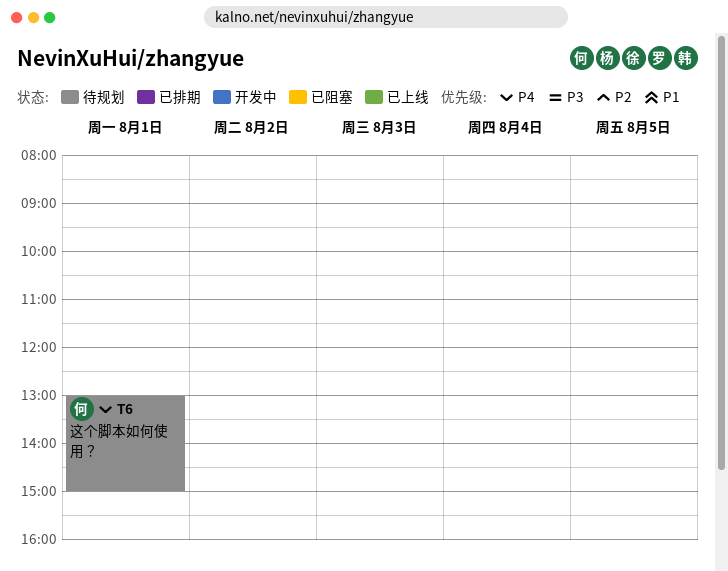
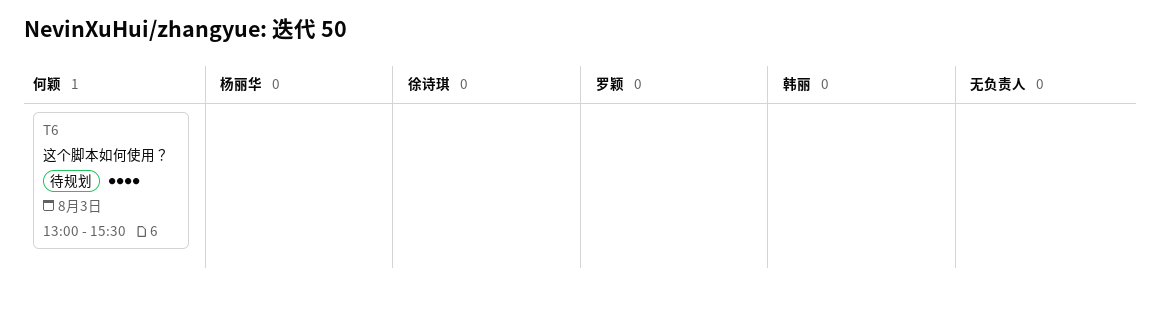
T6, day: Aug 1 -> Aug 3
T6, ends: 15:00 -> 15:30

